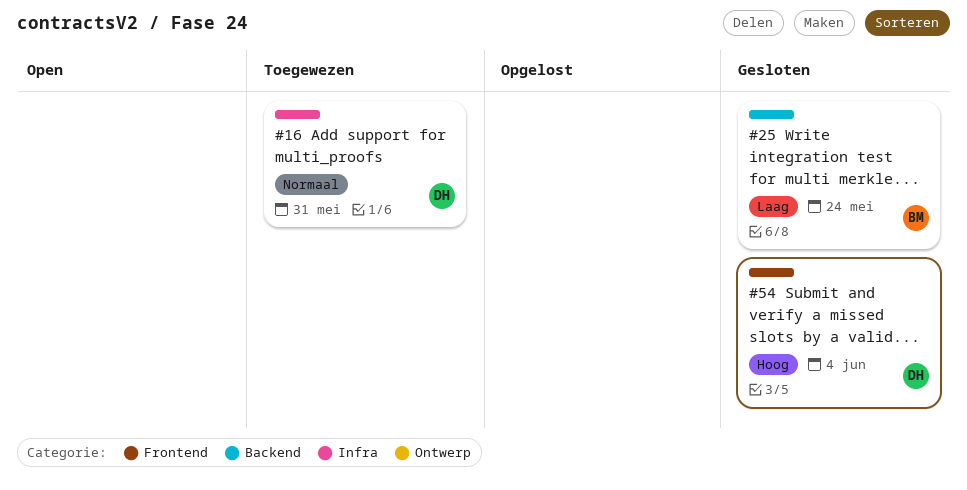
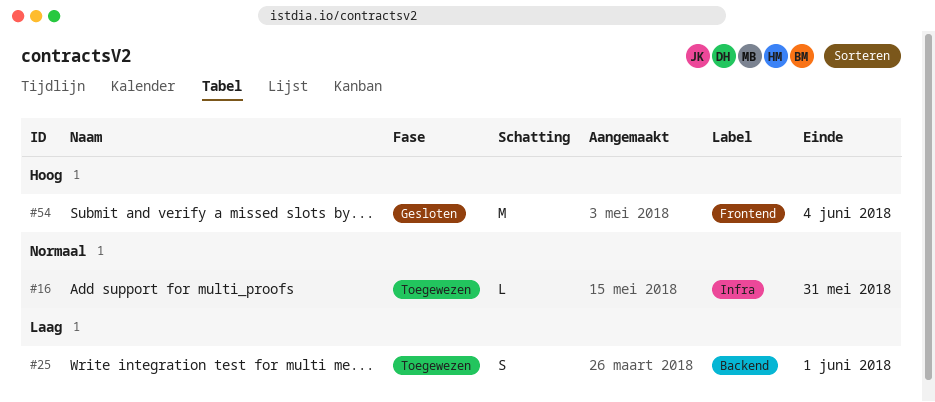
#25, status: Gesloten -> Toegewezen
#25, due: May 24 -> Jun 1

